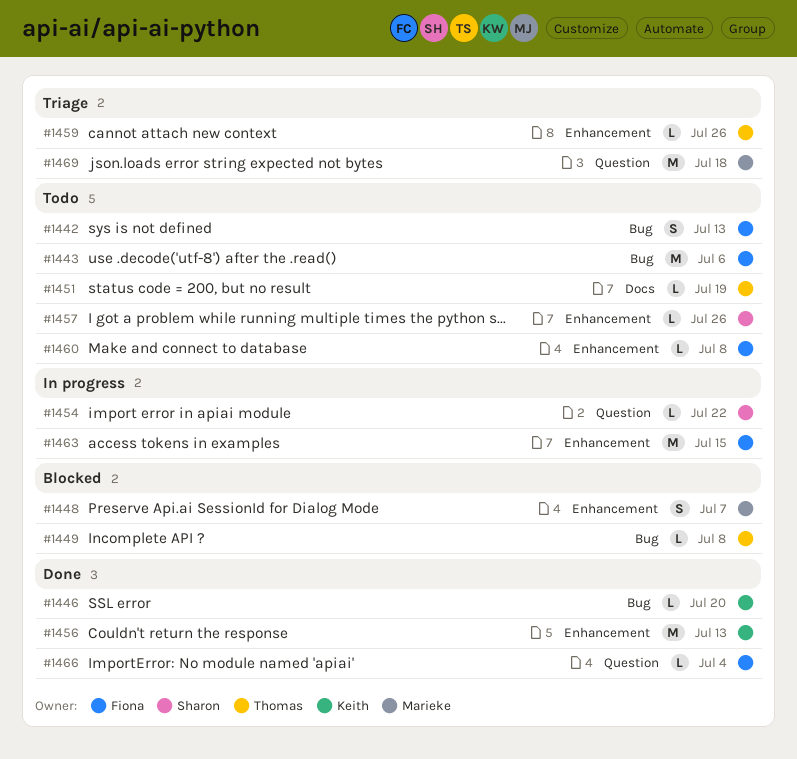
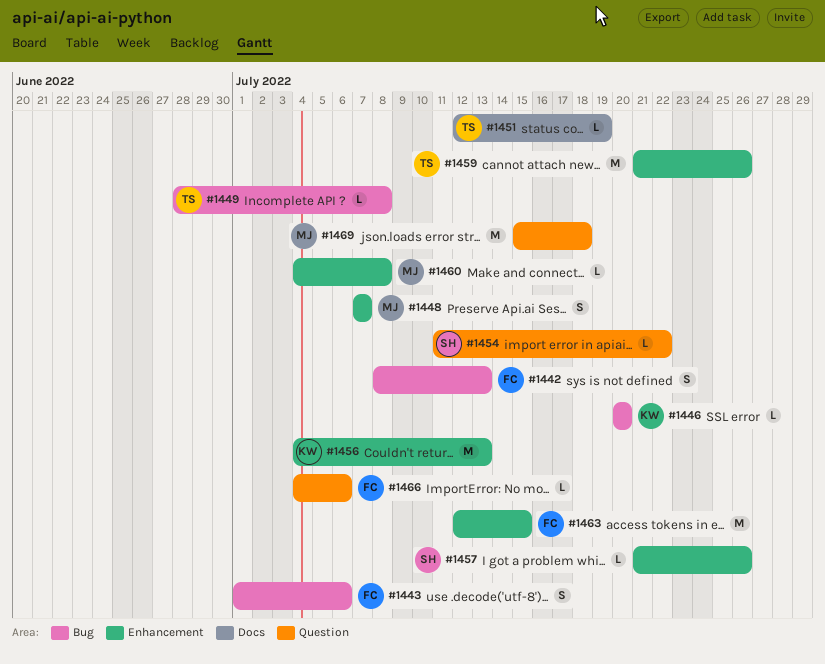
#1443, estimate: M -> S
#1459, estimate: L -> M
#1460, owner: Fiona -> Marieke
#1466, due: Jul 4 -> Jul 6

